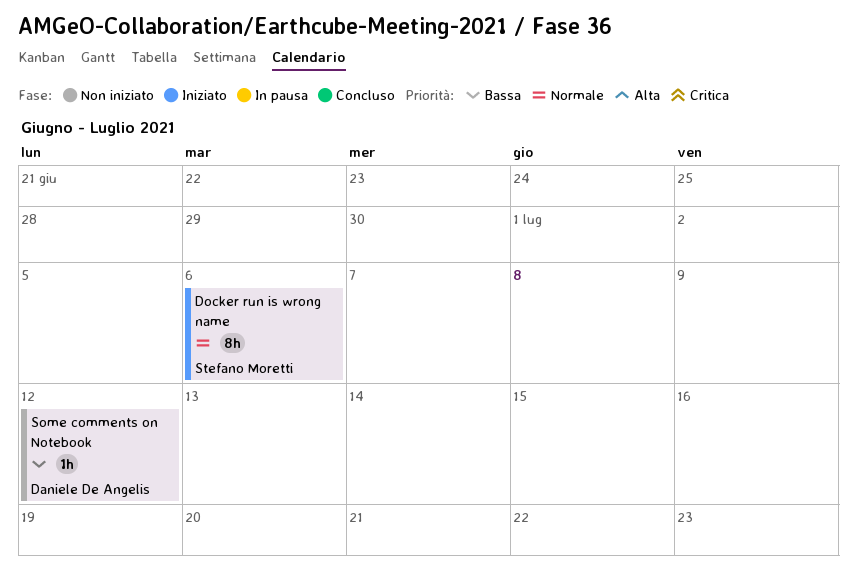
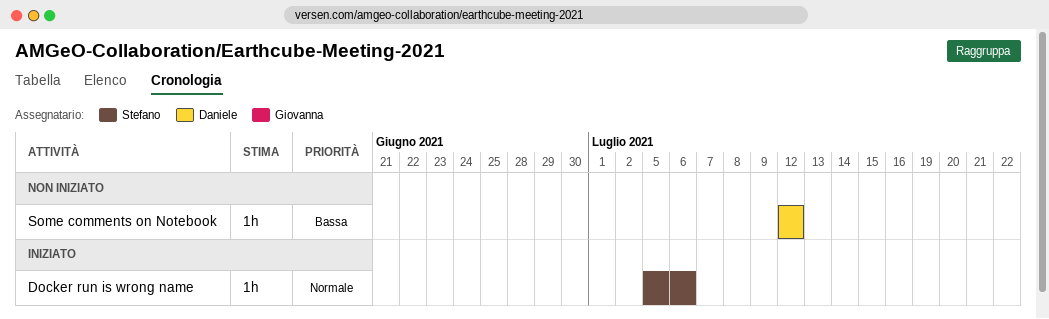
Docker run is wrong name, estimate: 8h -> 1h

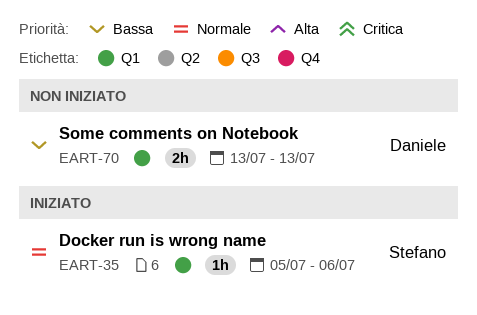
Some comments on Notebook, estimate: 1h -> 2h
Some comments on Notebook, start: Jul 12 -> Jul 13
Some comments on Notebook, due: Jul 12 -> Jul 13

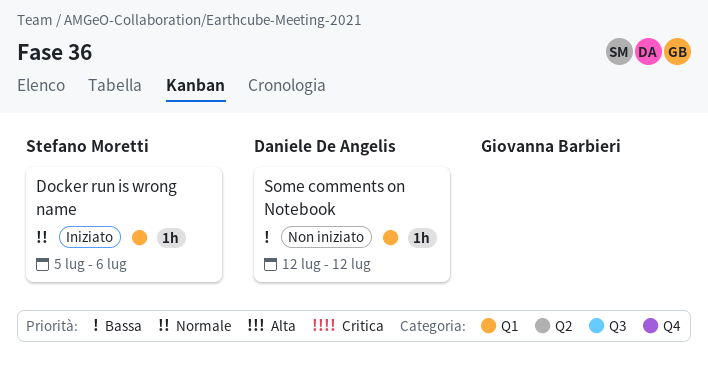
Some comments on Notebook, estimate: 2h -> 1h
Some comments on Notebook, start: Jul 13 -> Jul 12
Some comments on Notebook, due: Jul 13 -> Jul 12

